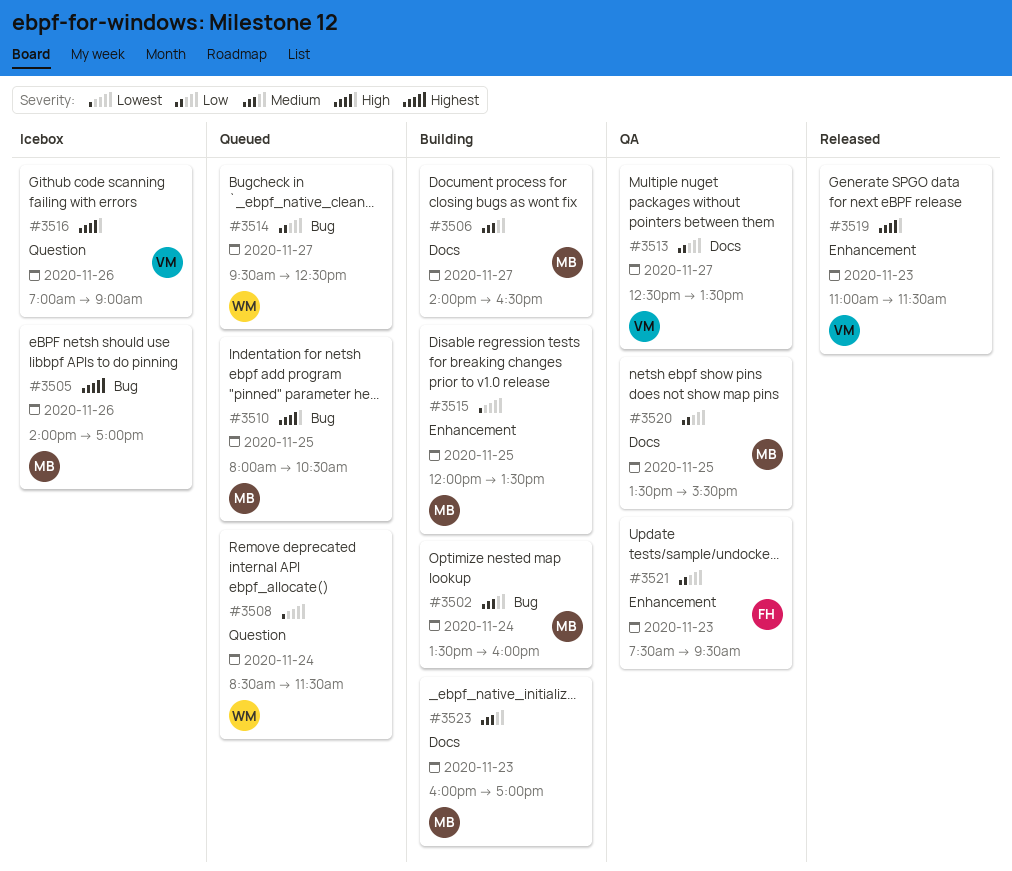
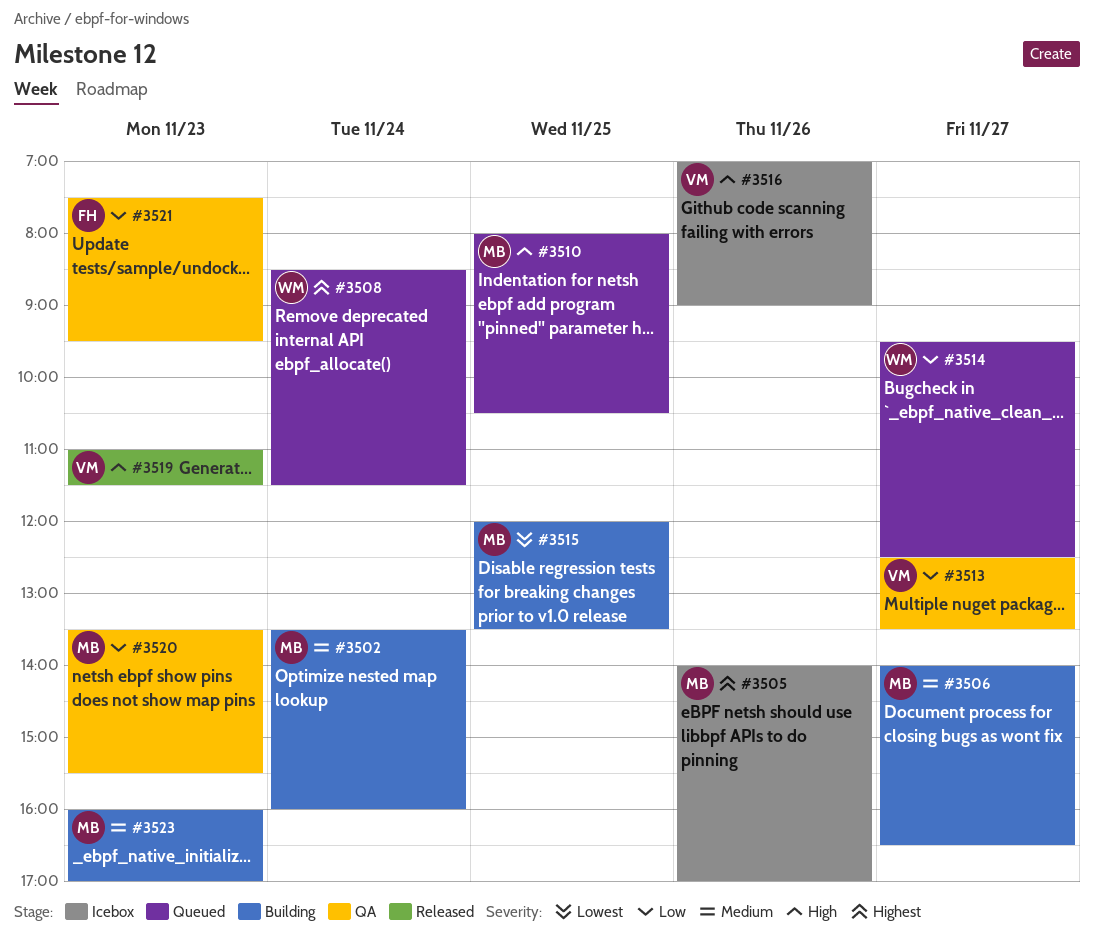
#3508, priority: Lowest -> Highest
#3520, day: Nov 25 -> Nov 23

